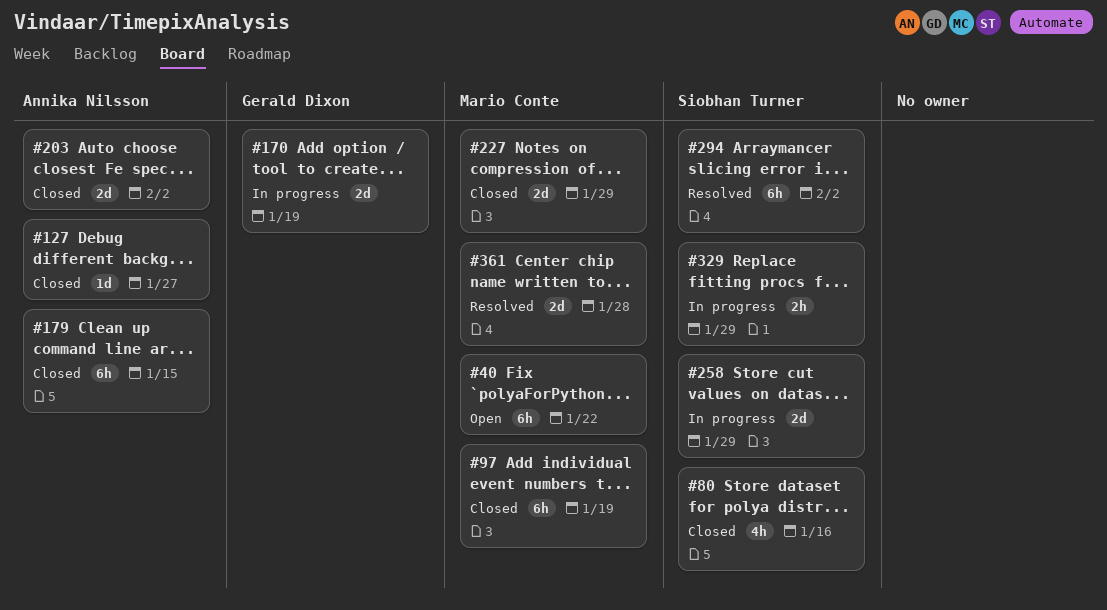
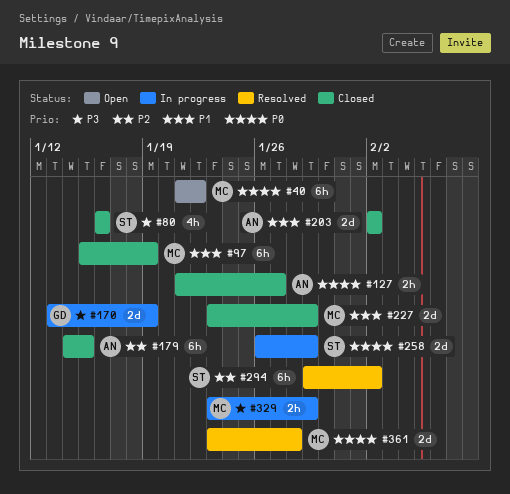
#127, estimate: 1d -> 2h
#329, owner: Siobhan Turner -> Mario Conte

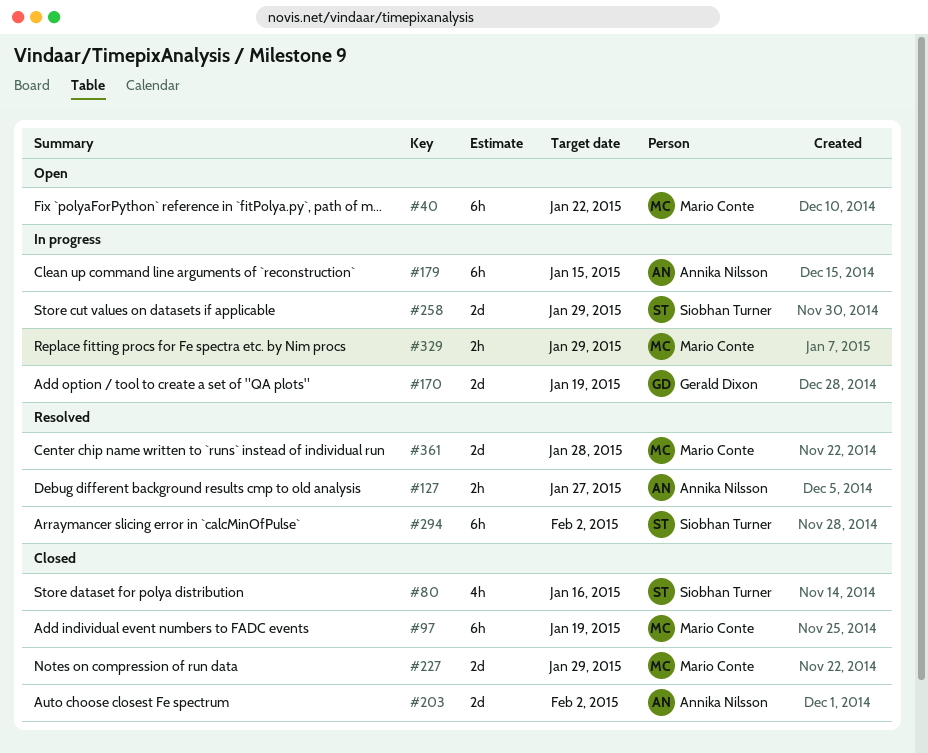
#127, status: Closed -> Resolved
#179, status: Closed -> In progress

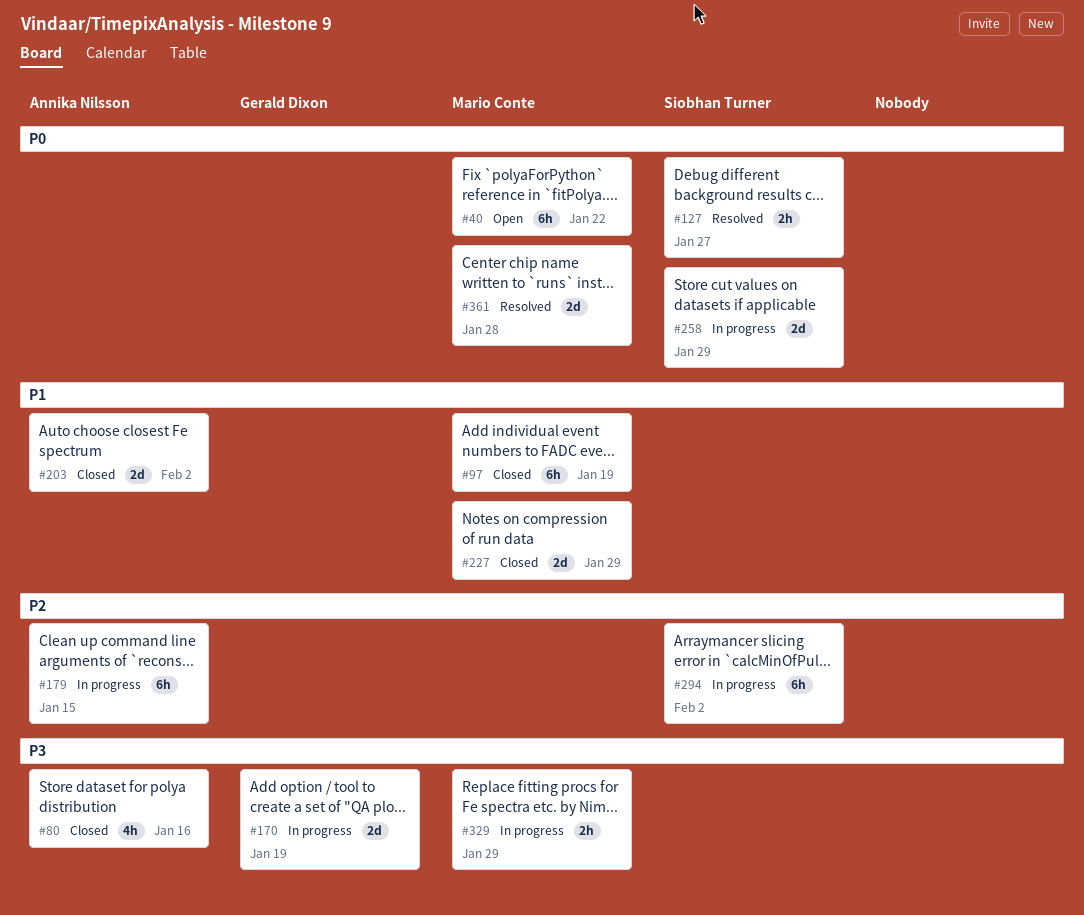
#80, owner: Siobhan Turner -> Annika Nilsson
#127, owner: Annika Nilsson -> Siobhan Turner
#294, status: Resolved -> In progress

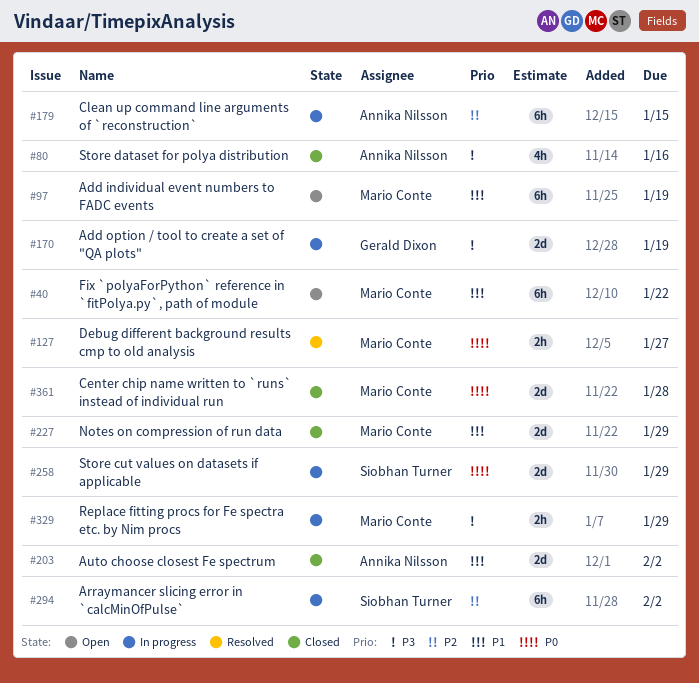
#40, priority: P0 -> P1
#97, status: Closed -> Open
#127, owner: Siobhan Turner -> Mario Conte
#361, status: Resolved -> Closed

